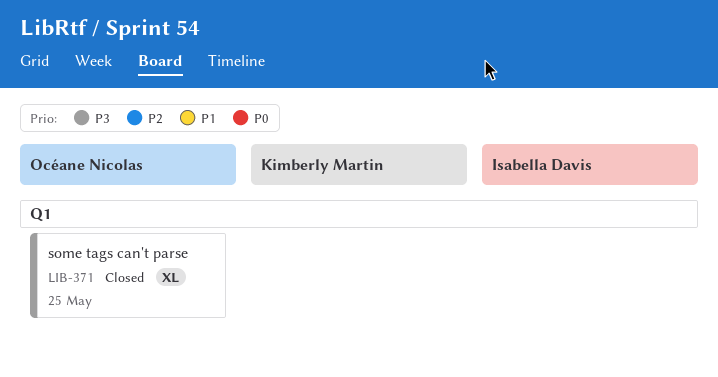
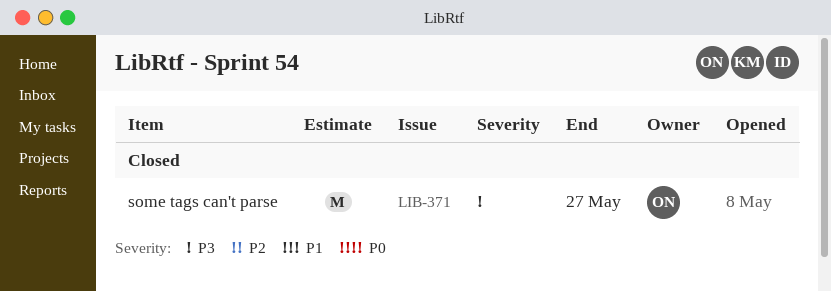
LIB-371, estimate: XL -> M
LIB-371, due: May 25 -> May 27

